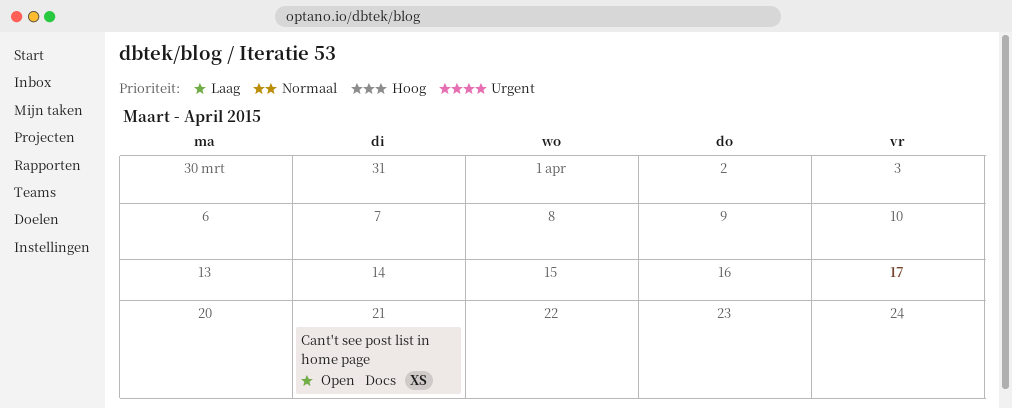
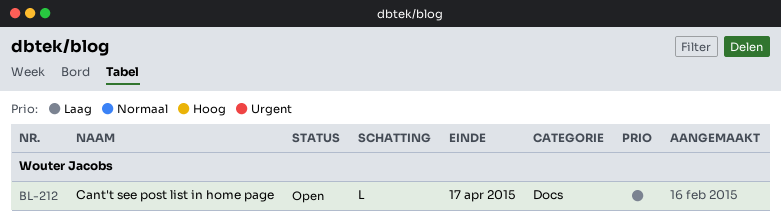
Cant't see post list in home page, estimate: XS -> L
Cant't see post list in home page, due: Apr 21 -> Apr 17

